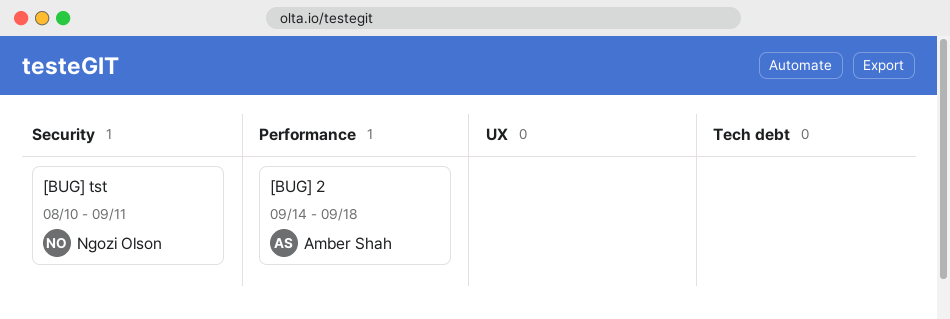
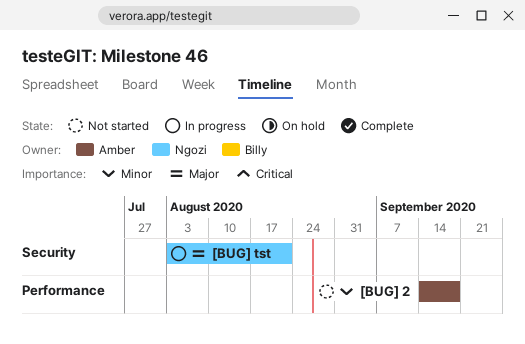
[BUG] tst, start: Aug 10 -> Aug 3
[BUG] tst, due: Sep 11 -> Aug 21

